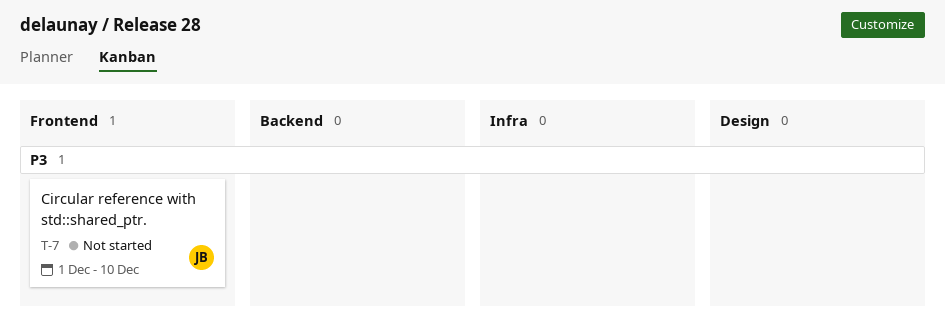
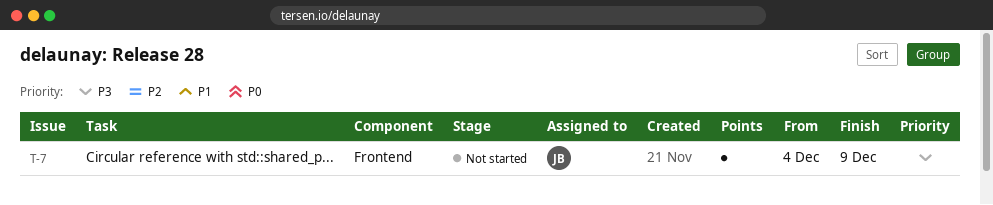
T-7, start: Dec 1 -> Dec 4
T-7, due: Dec 10 -> Dec 9

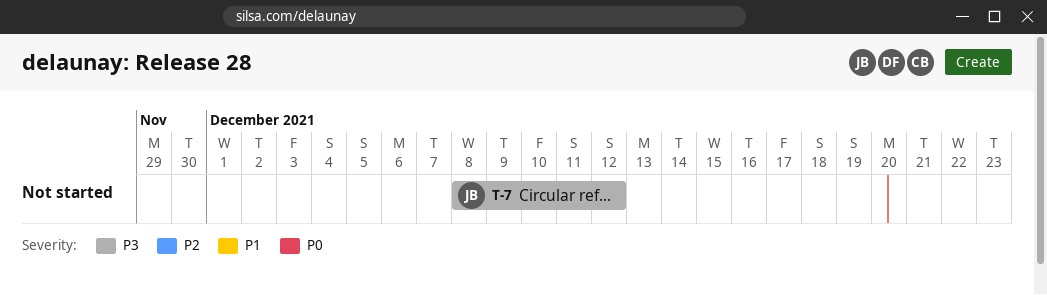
T-7, start: Dec 4 -> Dec 8
T-7, due: Dec 9 -> Dec 12

